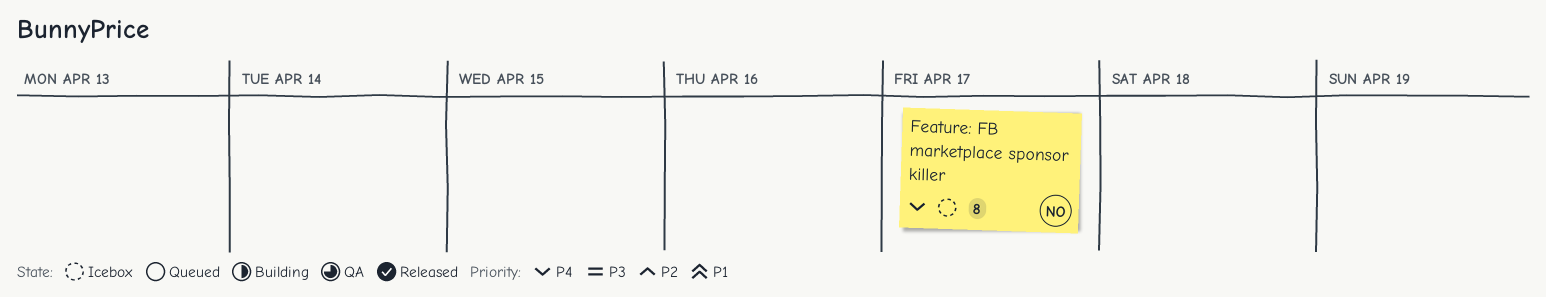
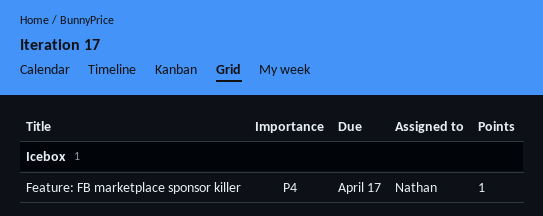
Feature: FB marketplace sponsor killer, estimate: 8 -> 1

